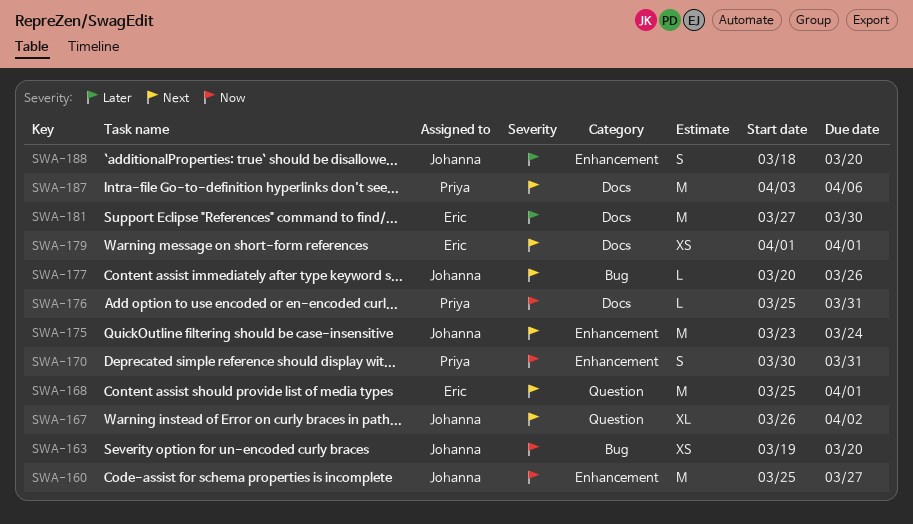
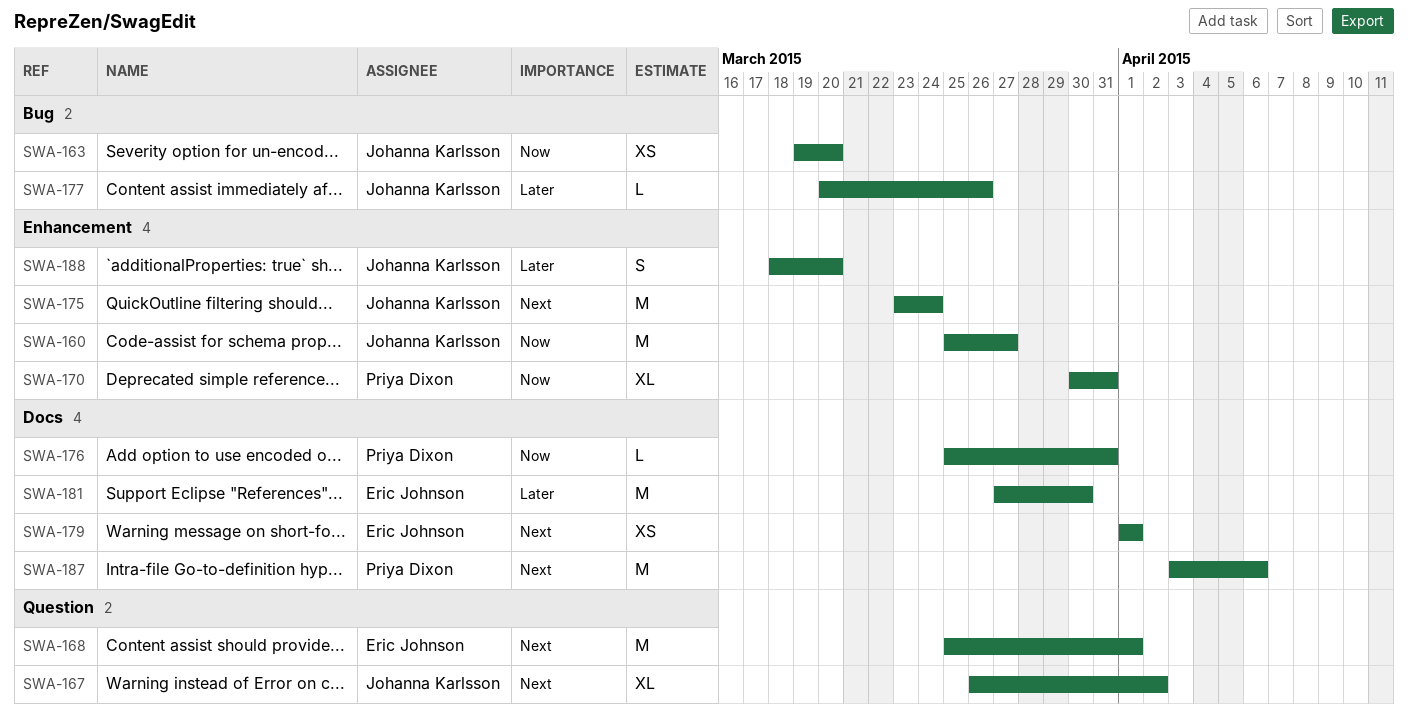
SWA-170, estimate: S -> XL
SWA-177, priority: Next -> Later

